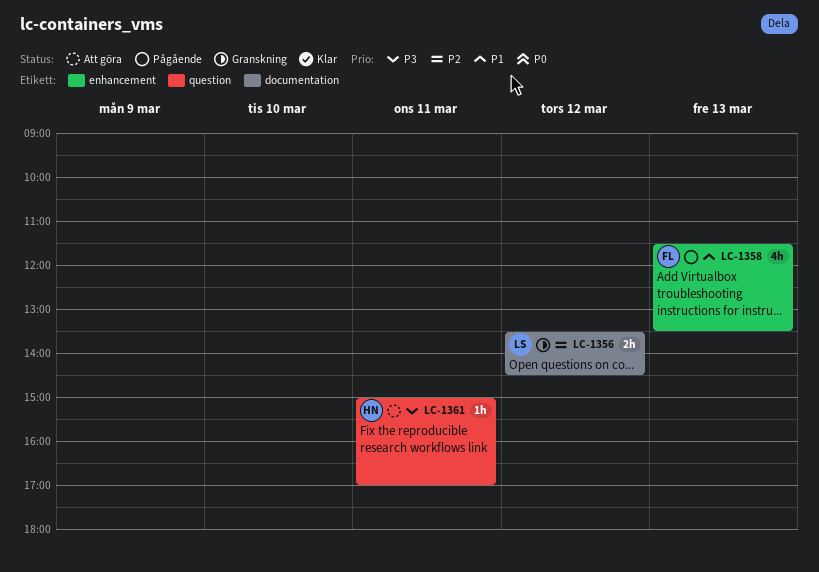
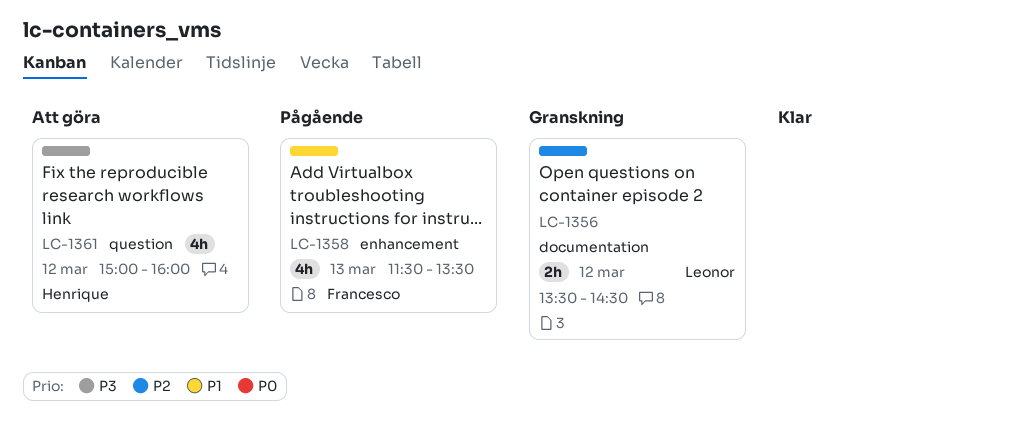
LC-1361, estimate: 1h -> 4h
LC-1361, day: Mar 11 -> Mar 12
LC-1361, ends: 17:00 -> 16:00

